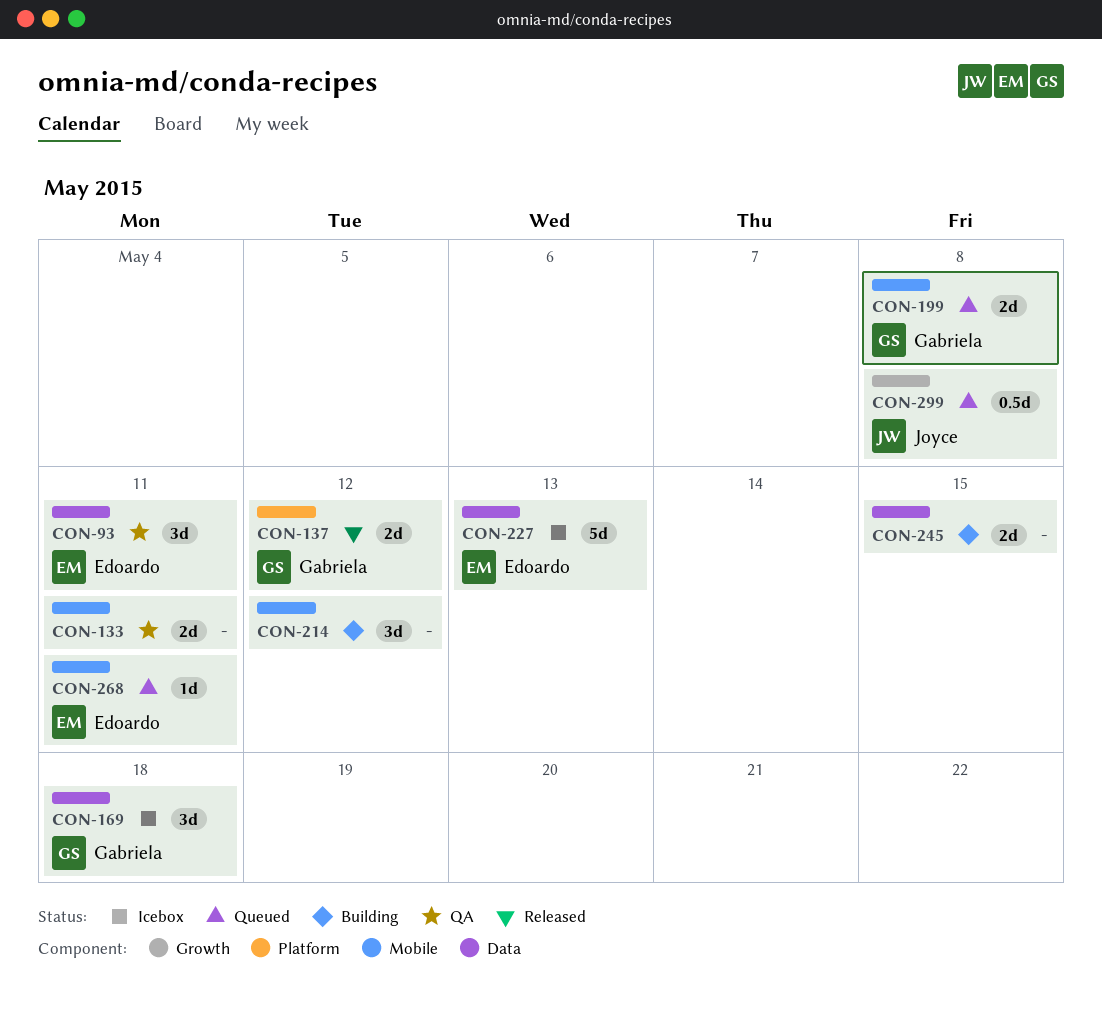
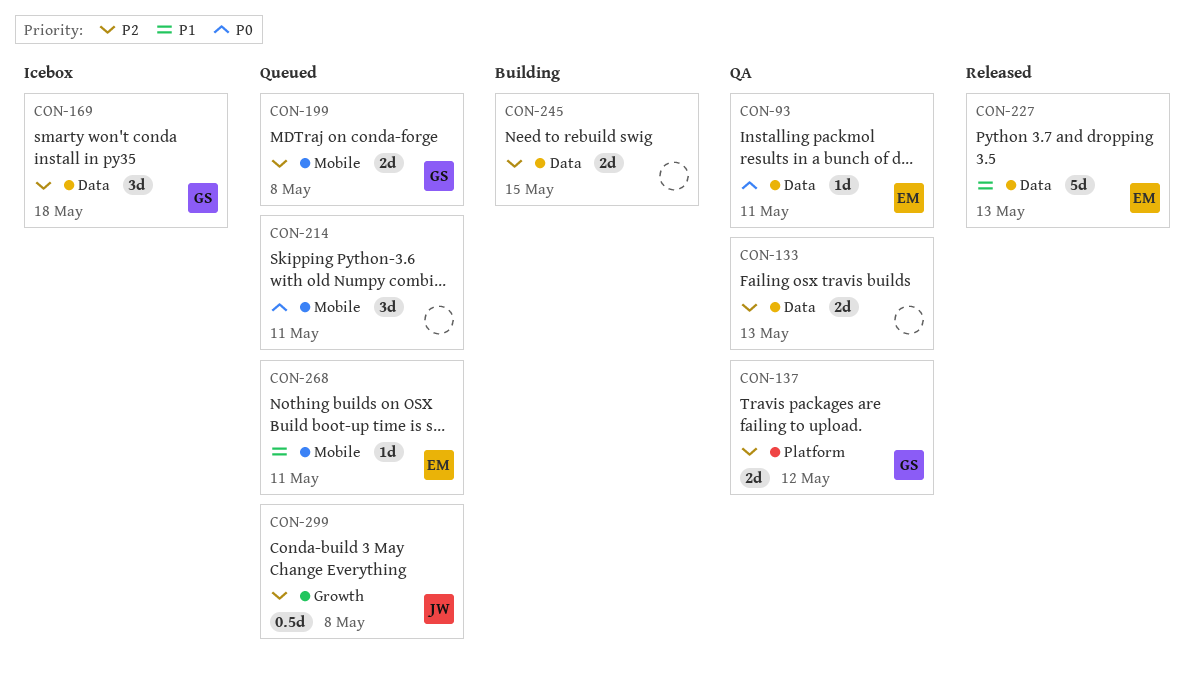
CON-93, estimate: 3d -> 1d
CON-133, label: Mobile -> Data
CON-133, due: May 11 -> May 13
CON-137, status: Released -> QA
CON-214, status: Building -> Queued
CON-214, due: May 12 -> May 11
CON-227, status: Icebox -> Released

